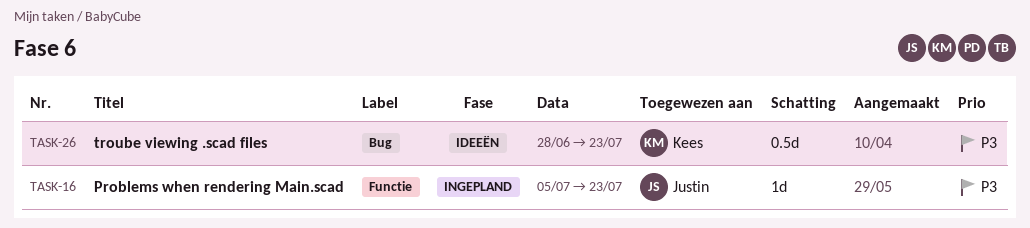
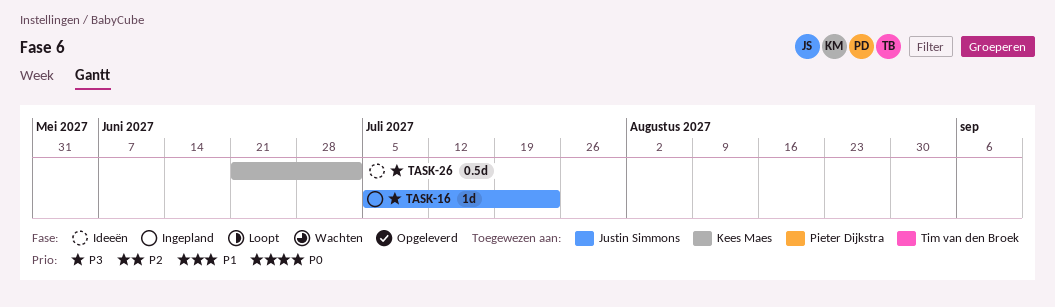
TASK-26, start: Jun 28 -> Jun 21
TASK-26, due: Jul 23 -> Jul 2

